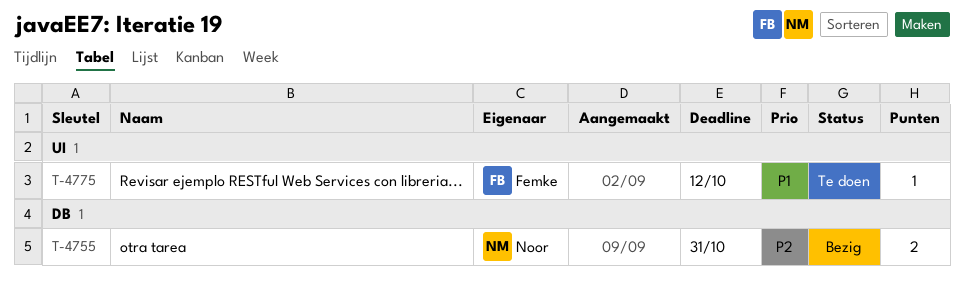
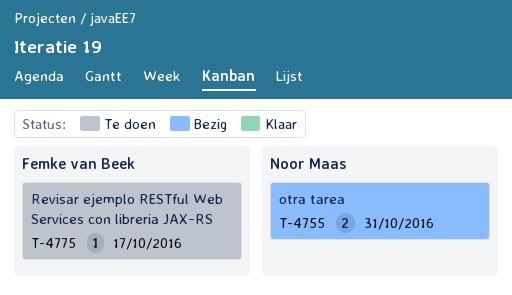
T-4775, due: Oct 12 -> Oct 17

